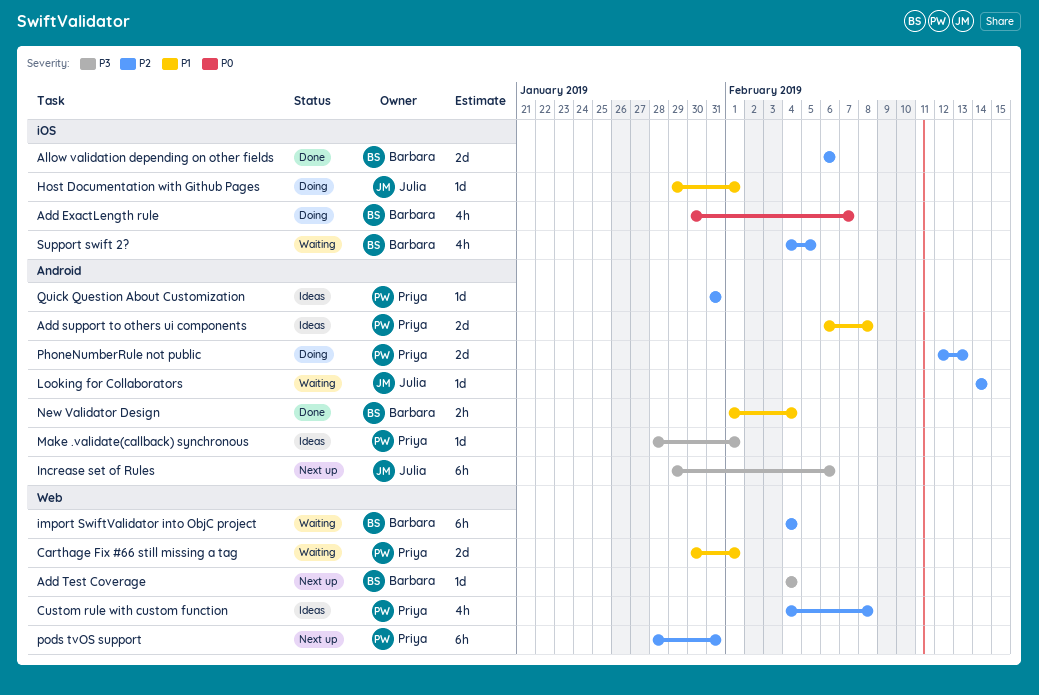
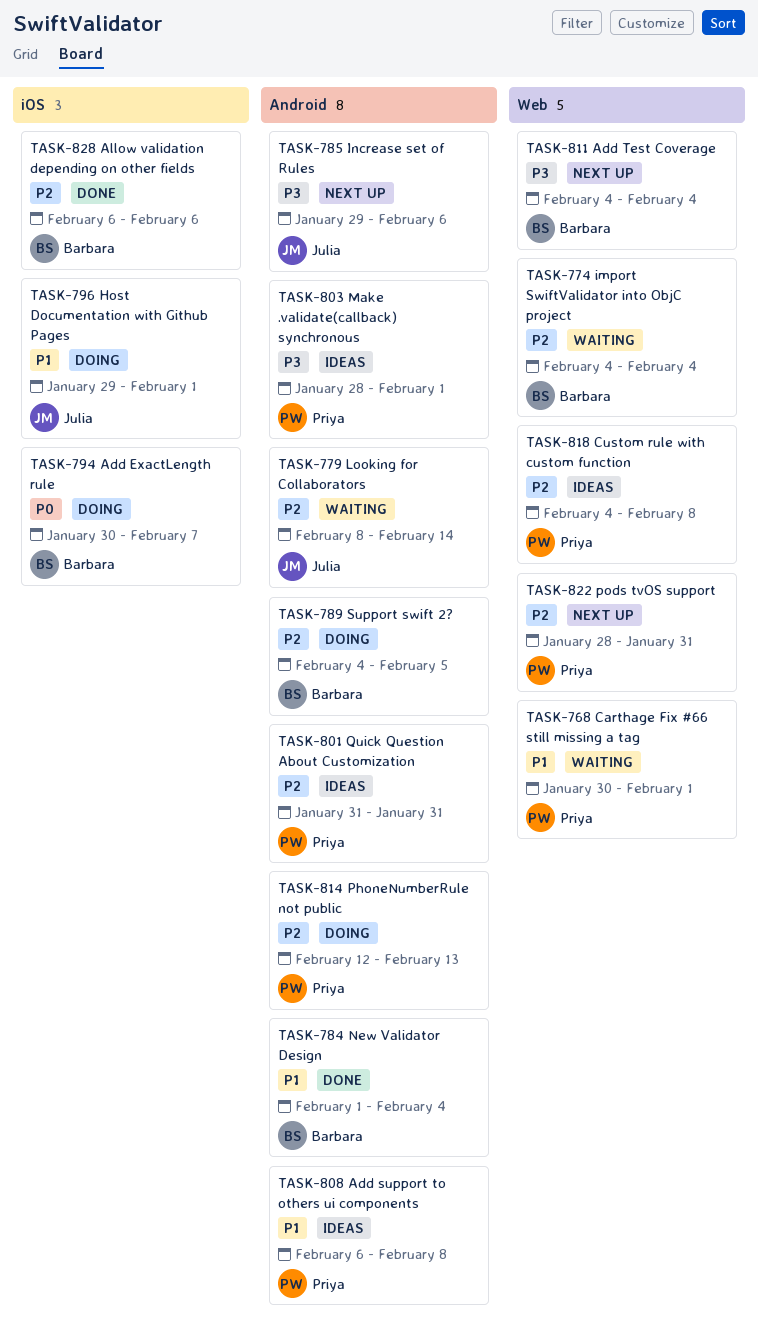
Looking for Collaborators, start: Feb 14 -> Feb 8
Support swift 2?, status: Waiting -> Doing
Support swift 2?, label: iOS -> Android

